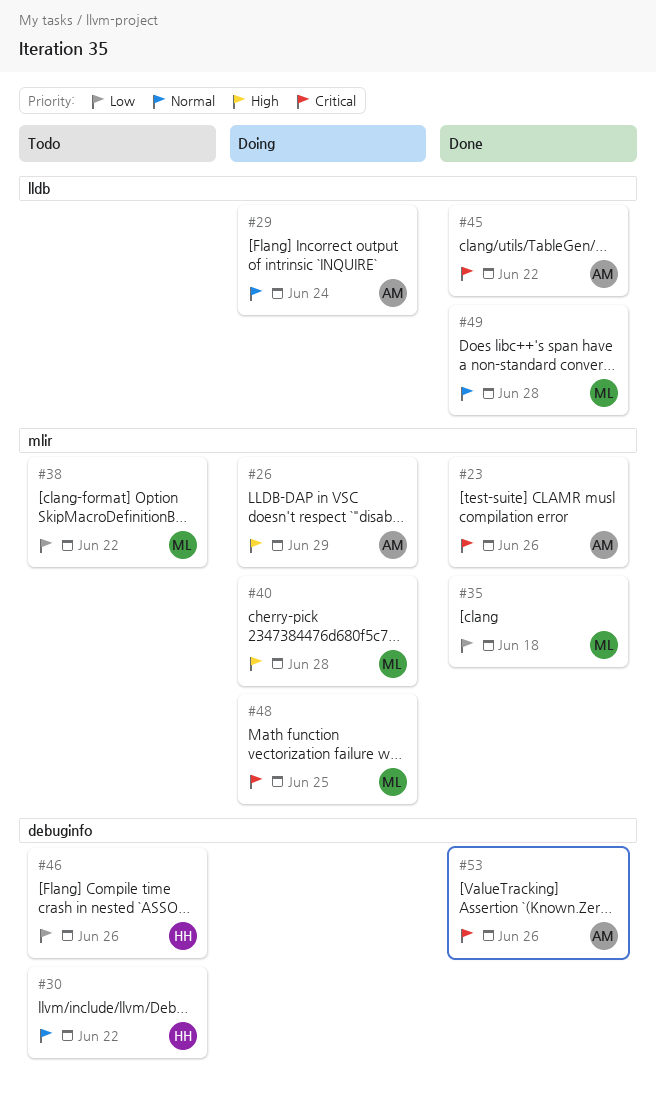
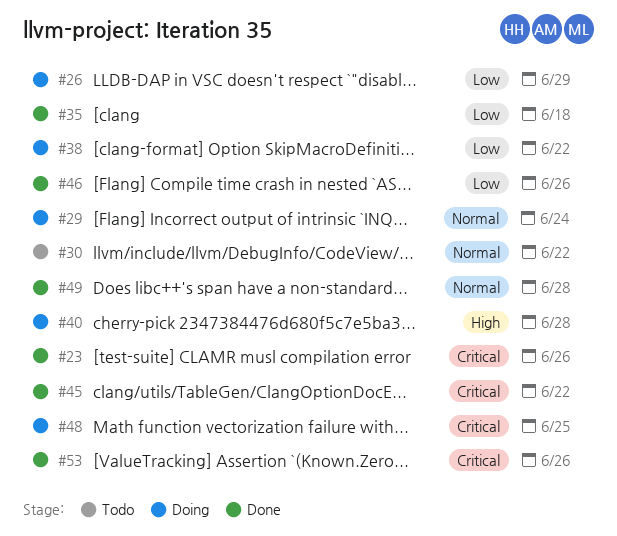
#26, priority: High -> Low
#38, status: Todo -> Doing
#46, status: Todo -> Done

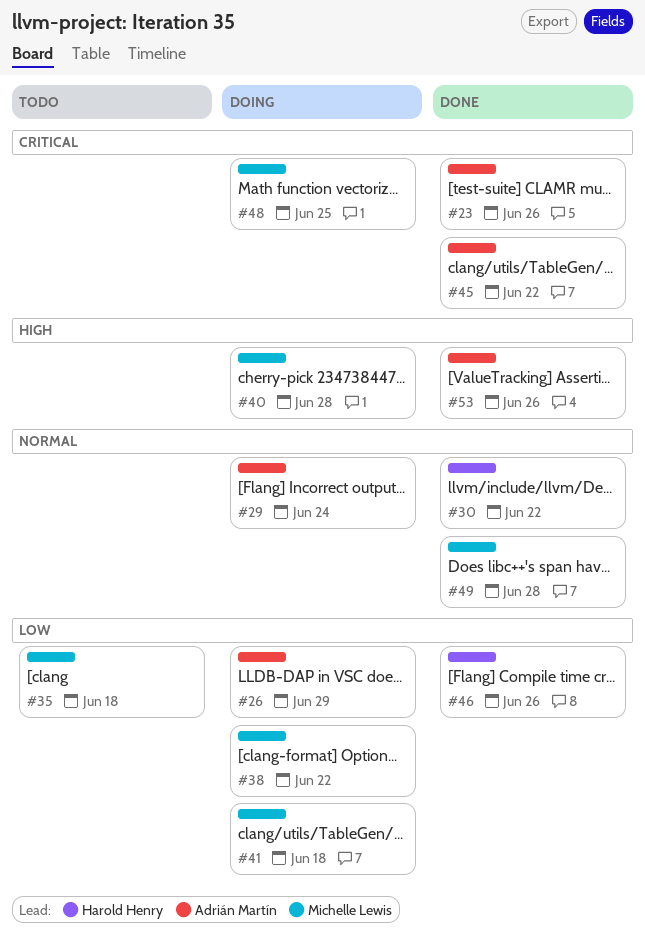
#30, status: Todo -> Done
#35, status: Done -> Todo
#41: none -> present
#53, priority: Critical -> High

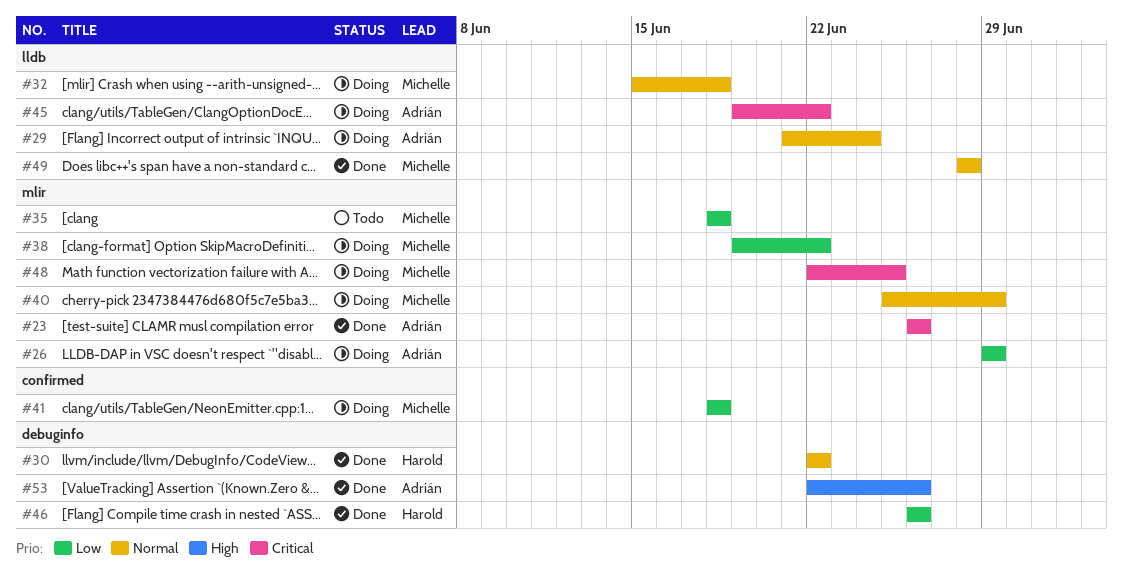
#32: none -> present
#40, priority: High -> Normal
#40, due: Jun 28 -> Jun 29
#45, status: Done -> Doing

